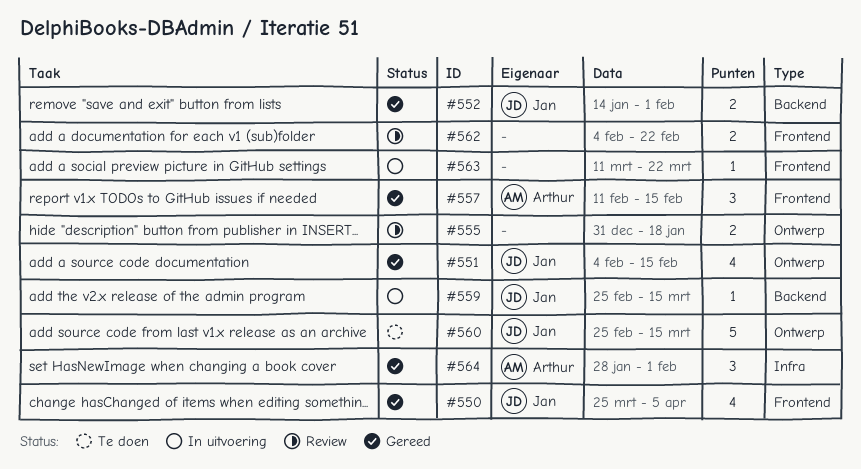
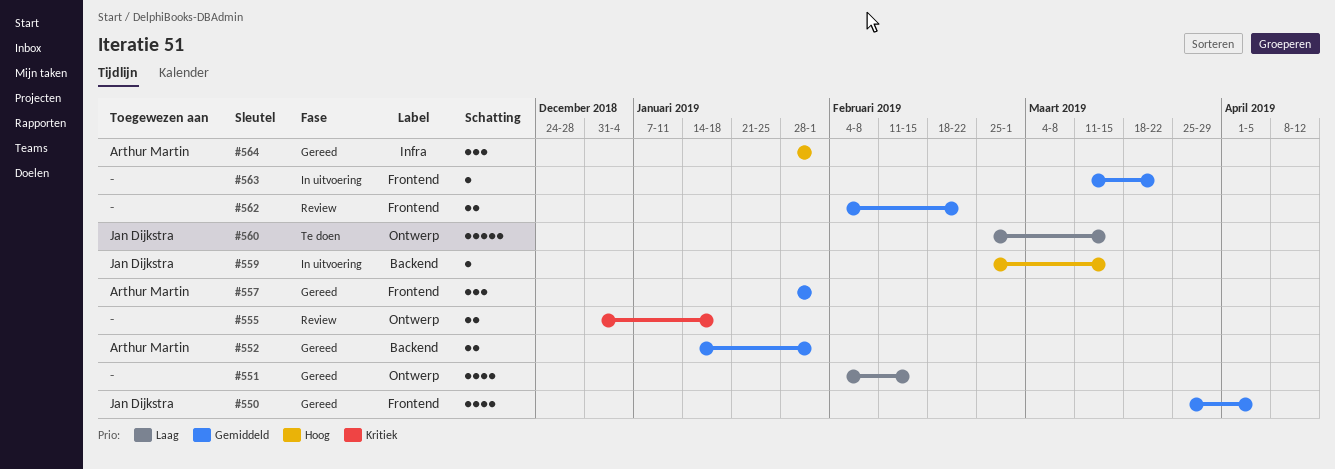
#551, owner: Jan Dijkstra -> none
#552, owner: Jan Dijkstra -> Arthur Martin
#557, start: Feb 11 -> Jan 28
#557, due: Feb 15 -> Feb 1

